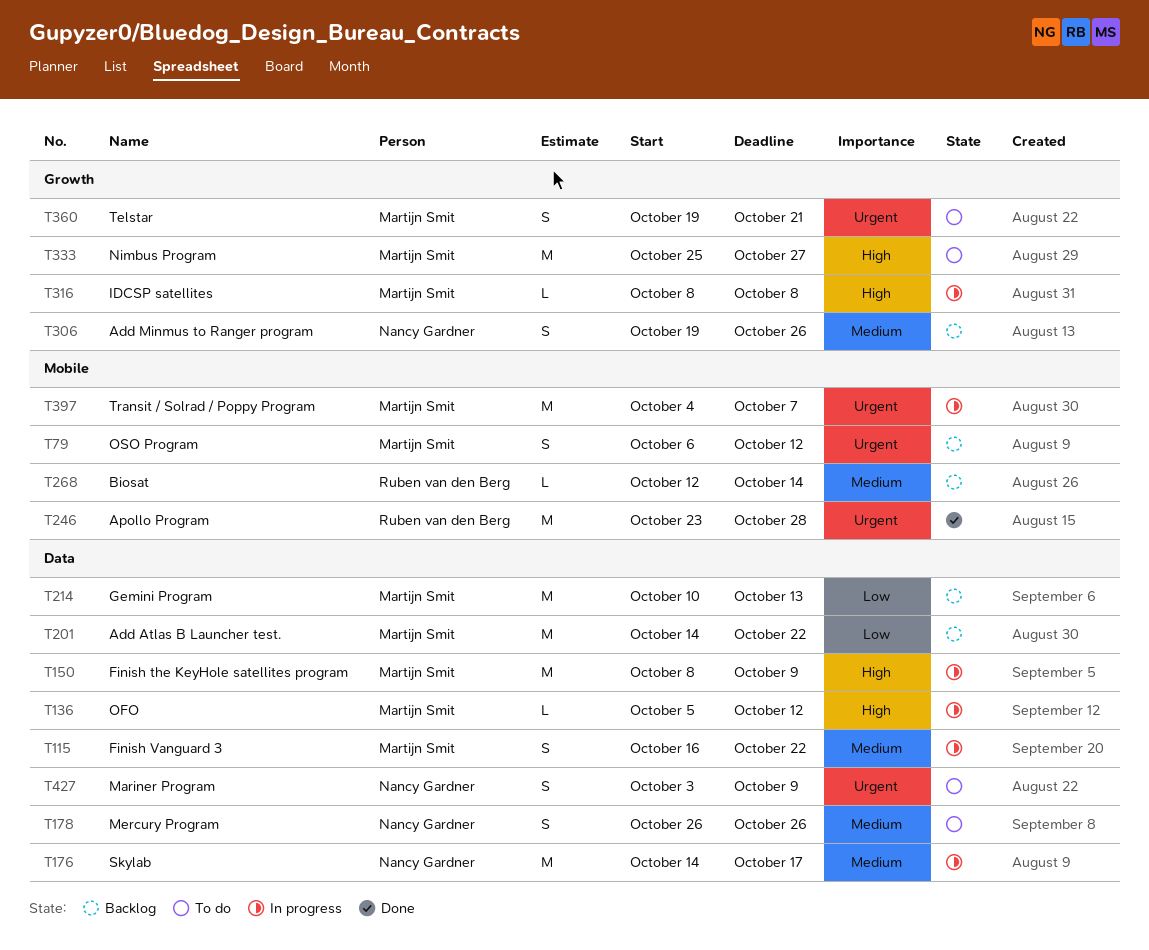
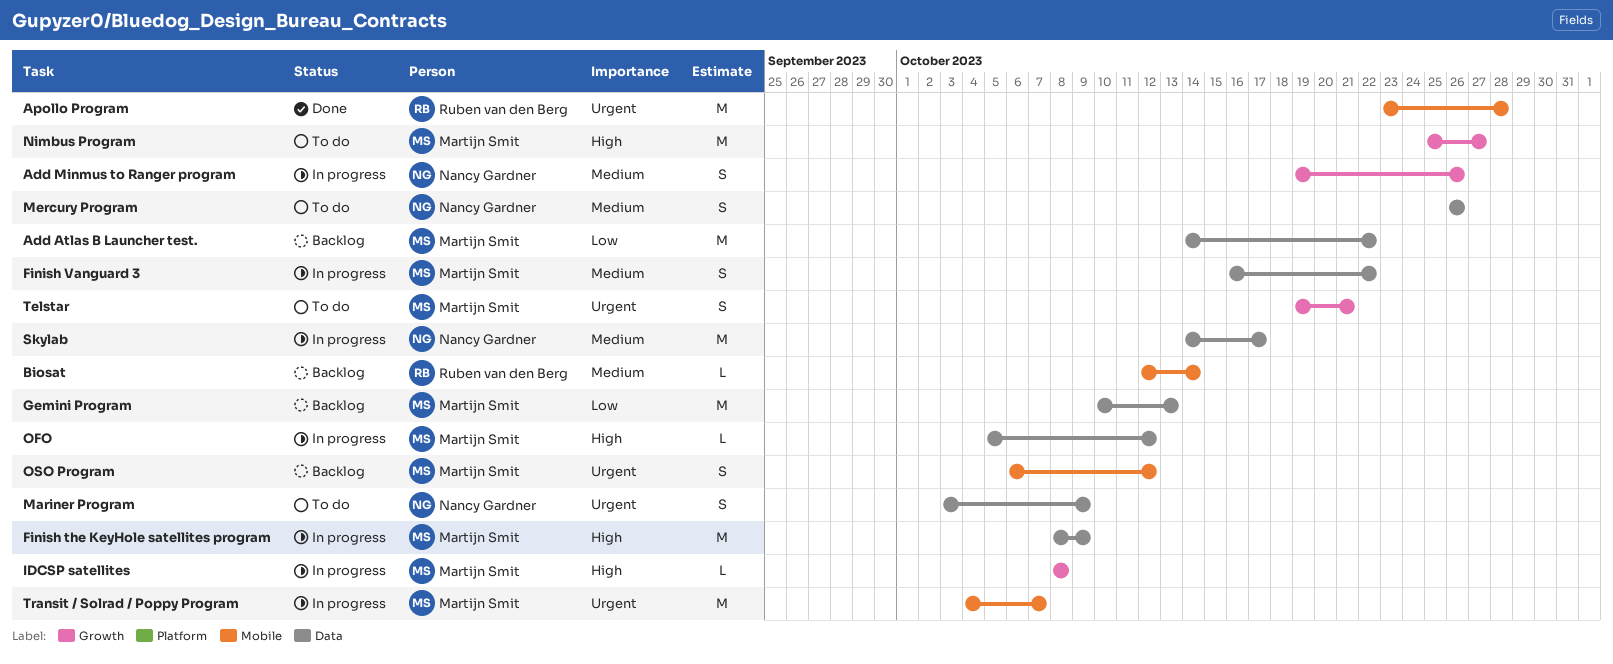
Add Minmus to Ranger program, status: Backlog -> In progress

